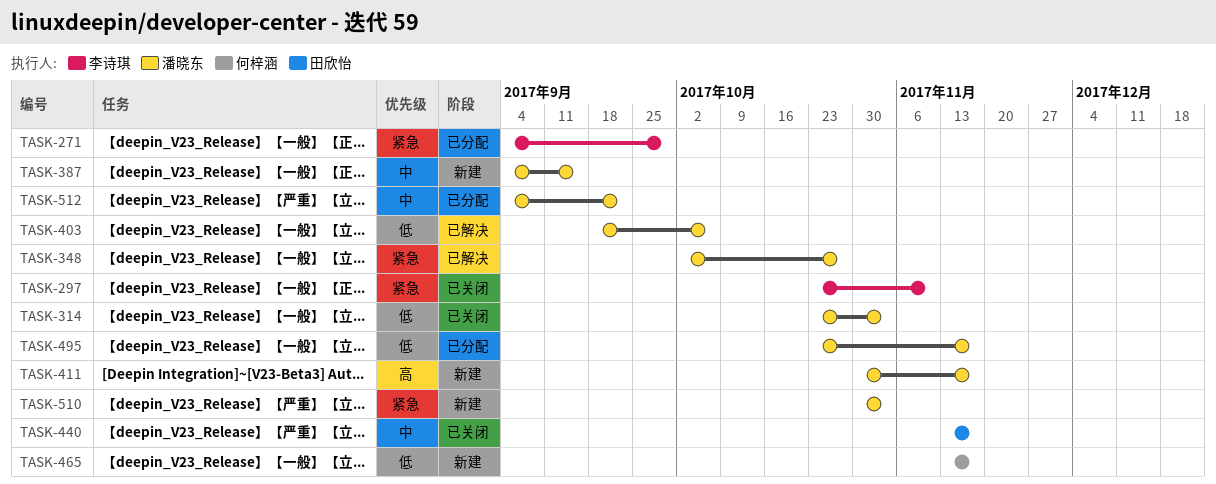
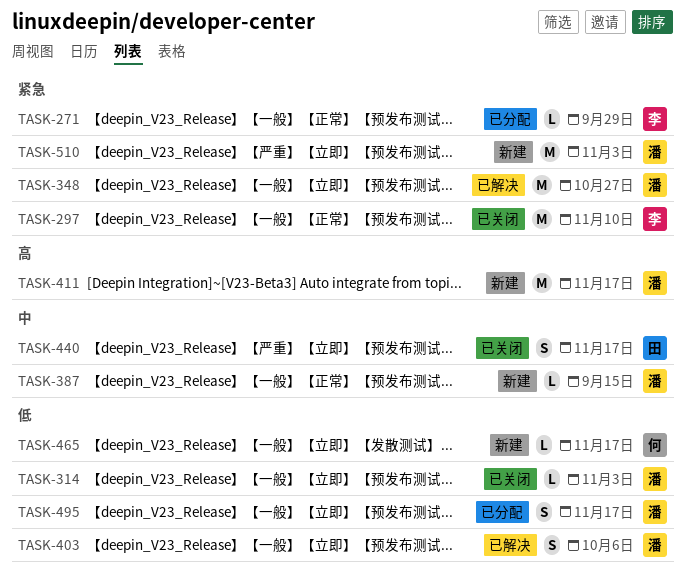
TASK-512: present -> none

